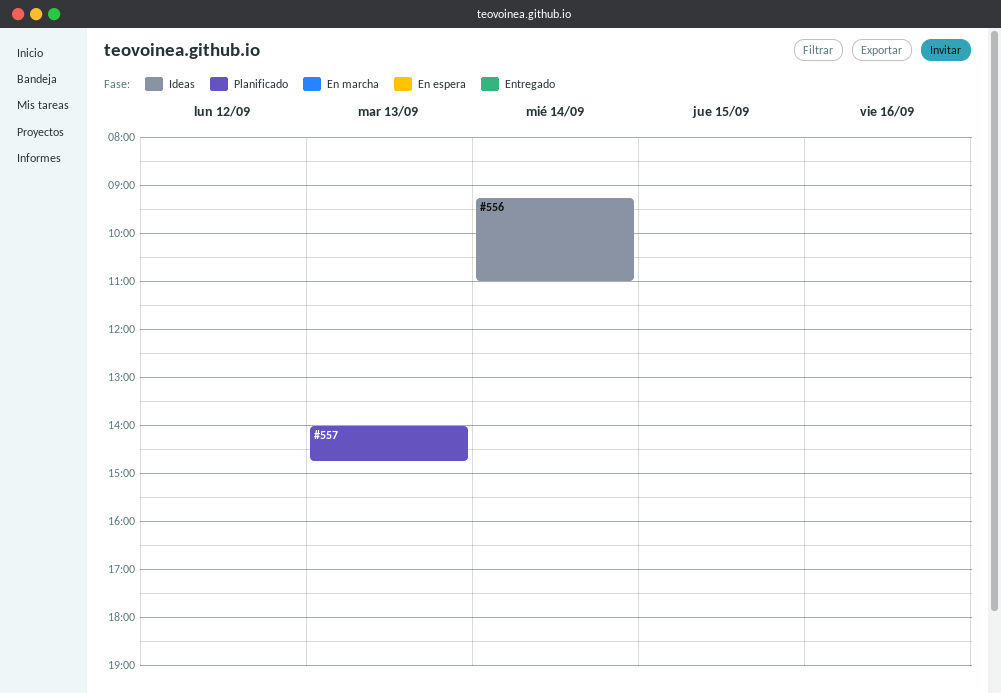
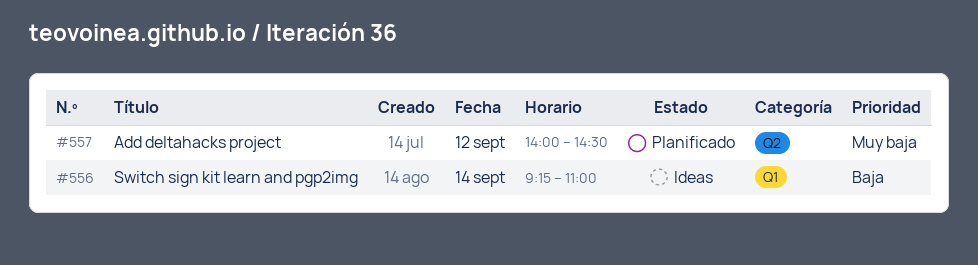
#557, day: Sep 13 -> Sep 12
#557, ends: 14:45 -> 14:30

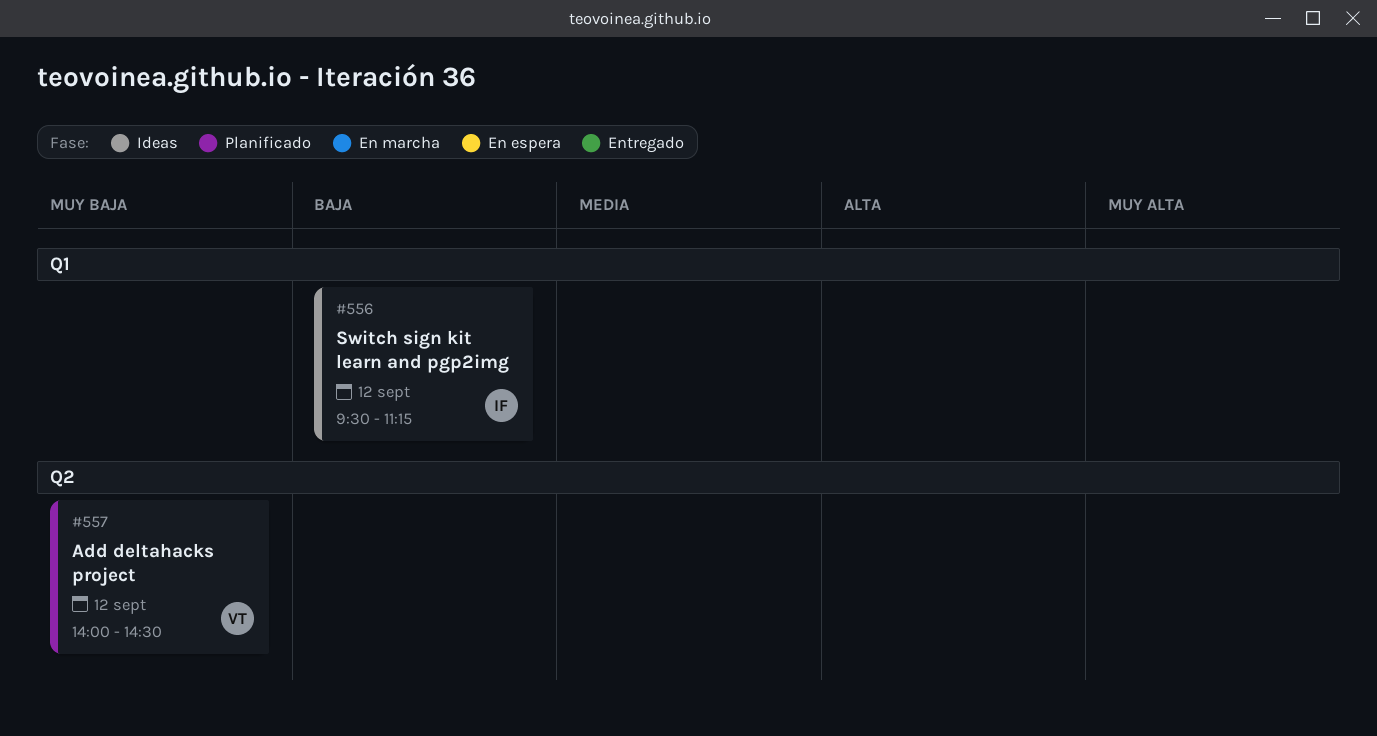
#556, day: Sep 14 -> Sep 12
#556, begins: 09:15 -> 09:30
#556, ends: 11:00 -> 11:15

